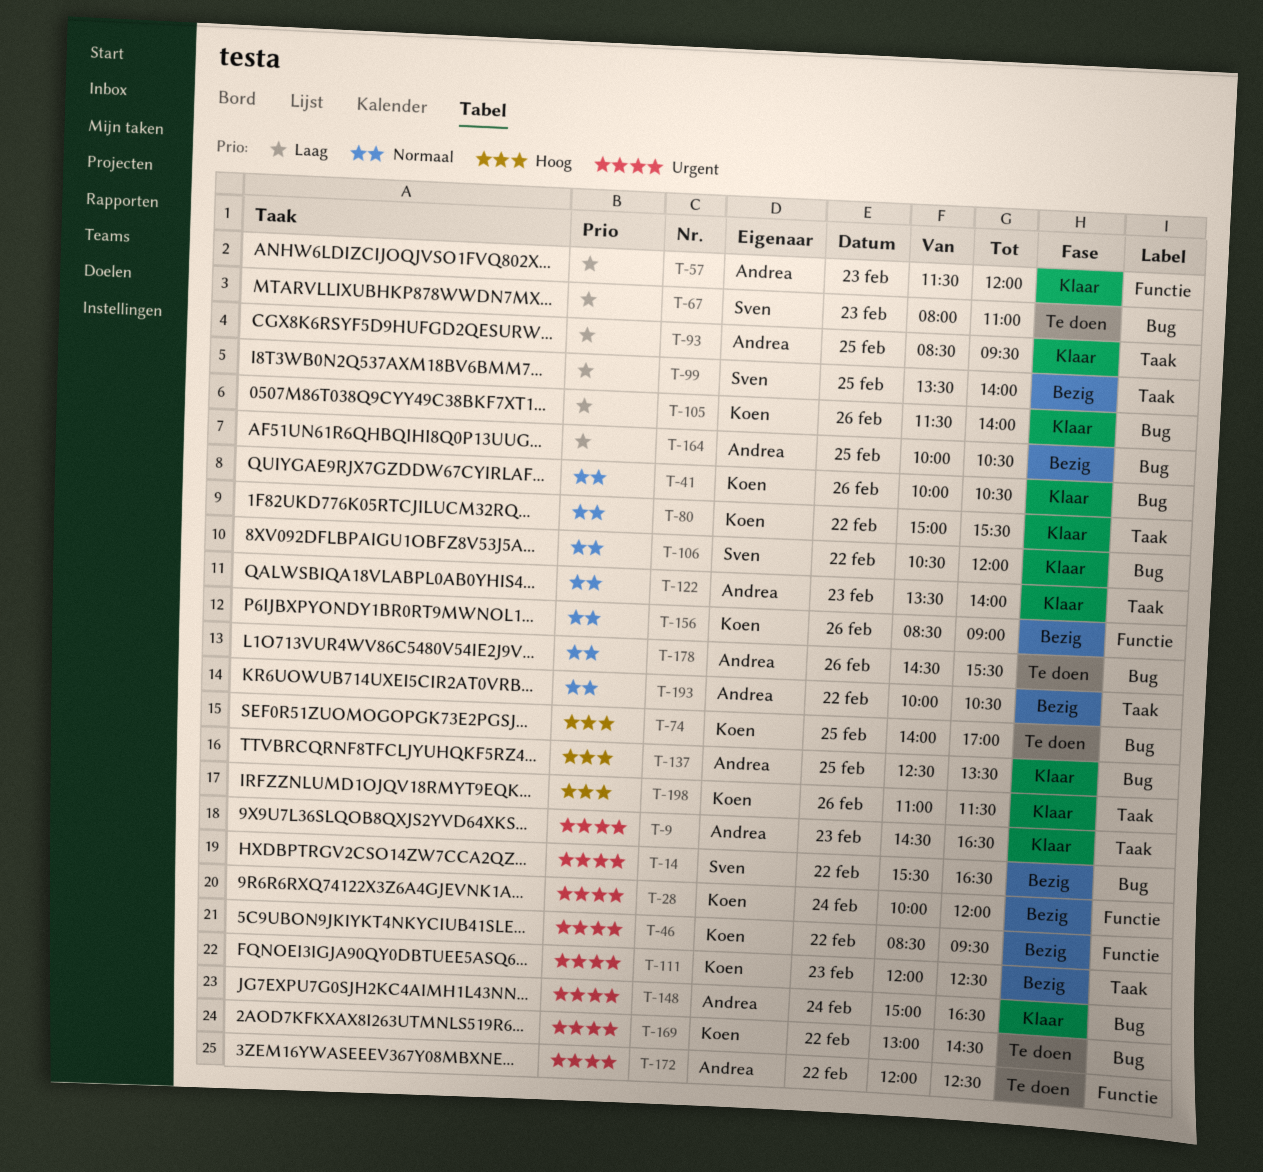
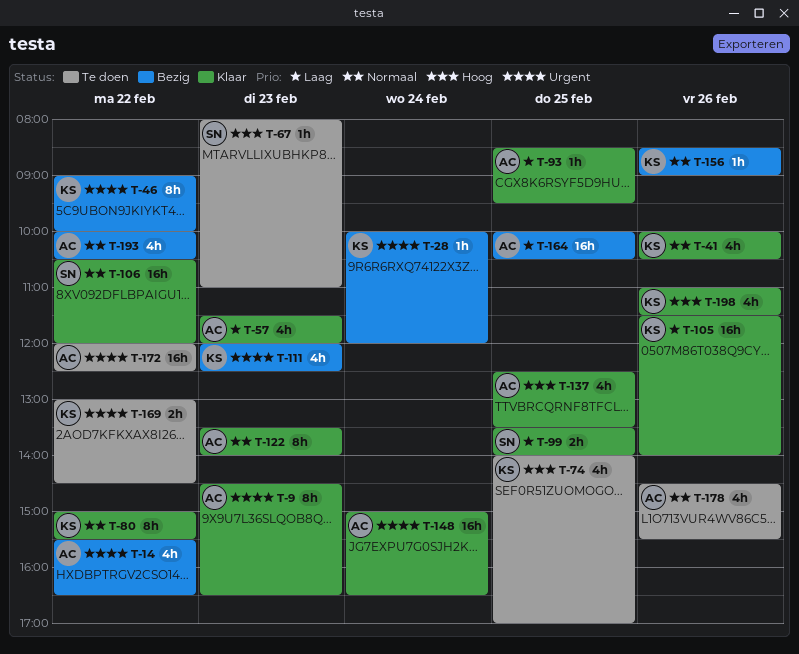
T-14, owner: Sven -> Andrea
T-46, begins: 08:30 -> 09:00
T-46, ends: 09:30 -> 10:00
T-67, priority: Laag -> Hoog
T-99, status: Bezig -> Klaar

